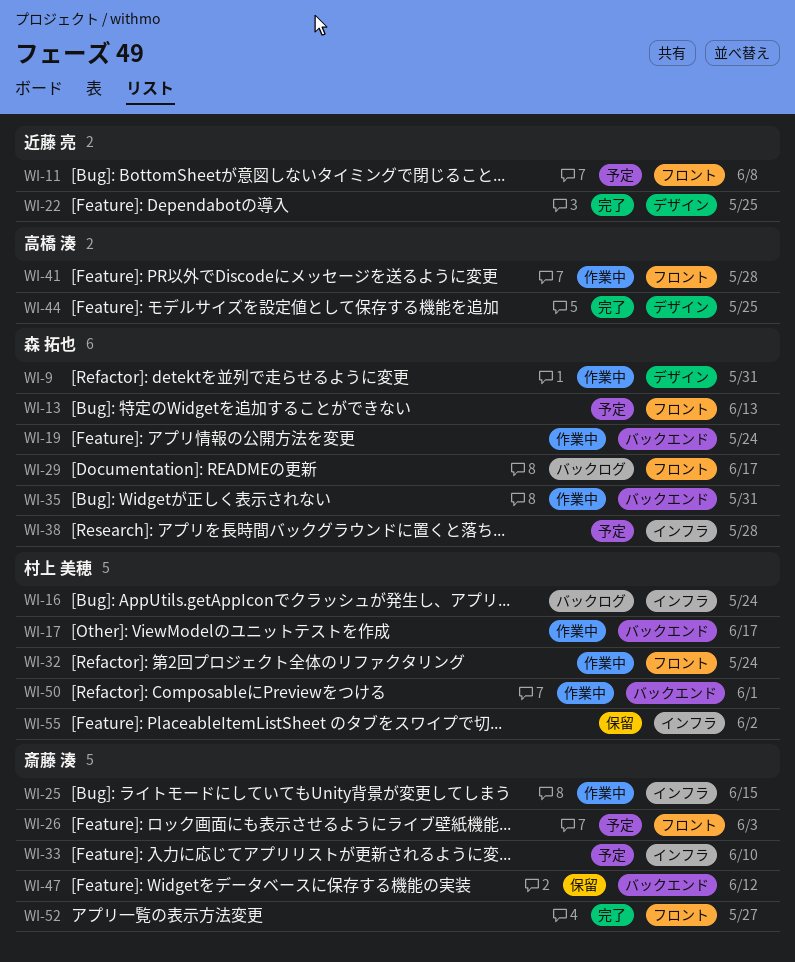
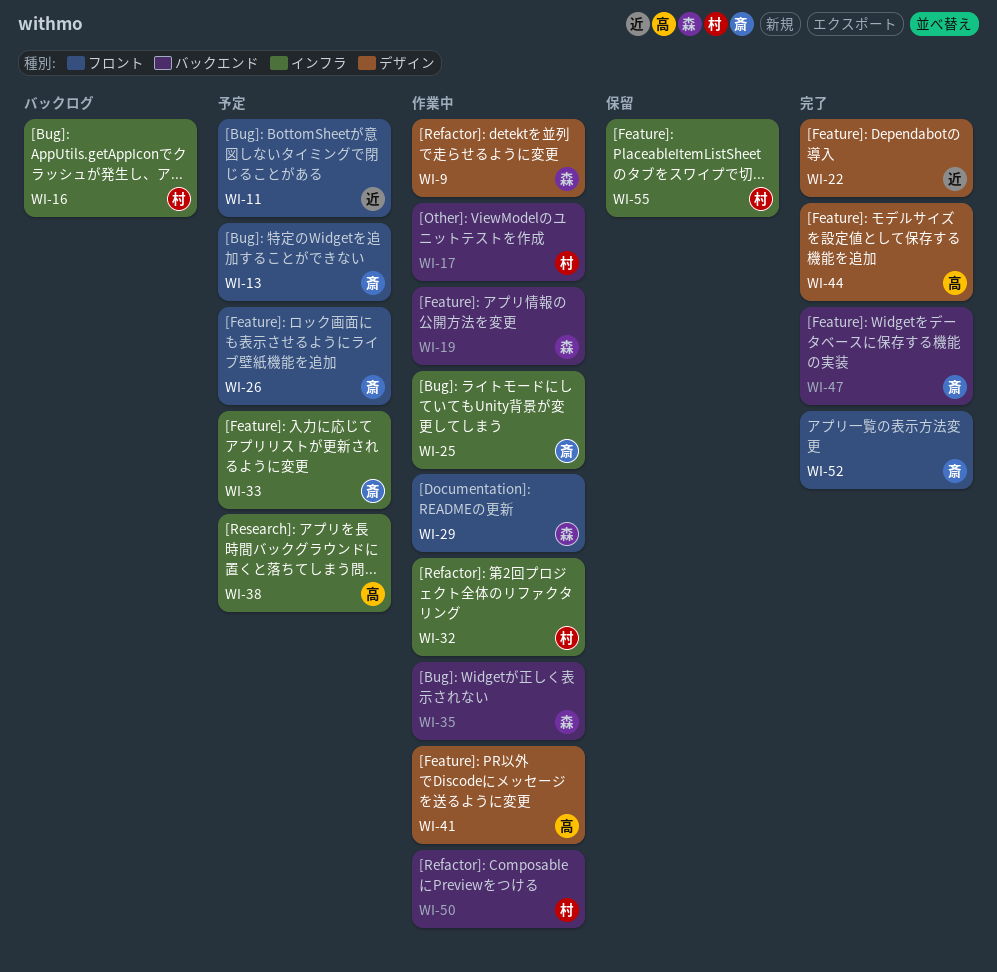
WI-13, owner: 森 拓也 -> 斎藤 湊
WI-29, status: バックログ -> 作業中
WI-32, label: フロント -> インフラ
WI-38, owner: 森 拓也 -> 高橋 湊
WI-41, label: フロント -> デザイン
WI-47, status: 保留 -> 完了

